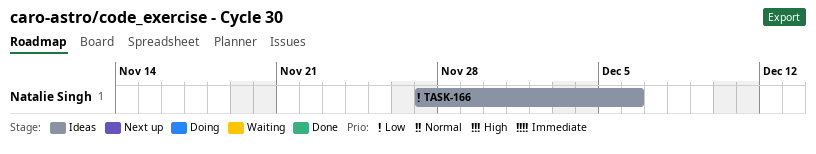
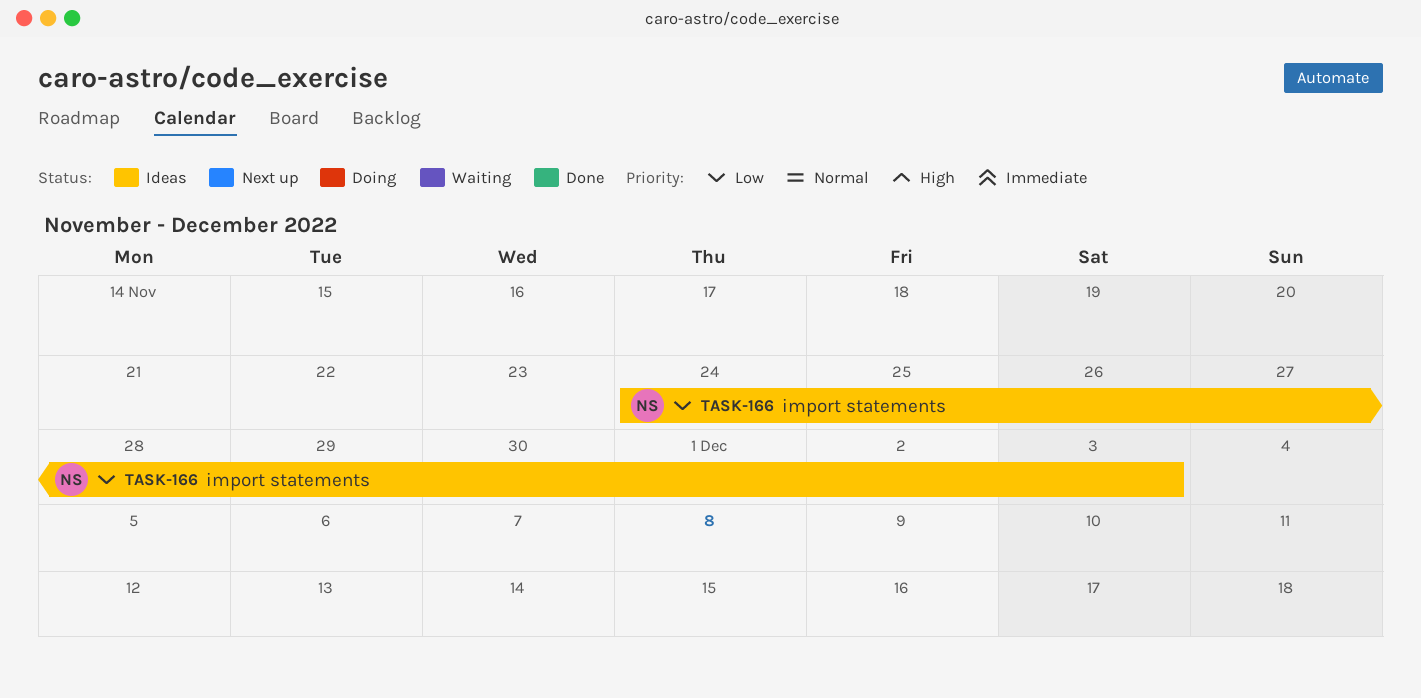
TASK-166, start: Nov 27 -> Nov 24
TASK-166, due: Dec 6 -> Dec 3

